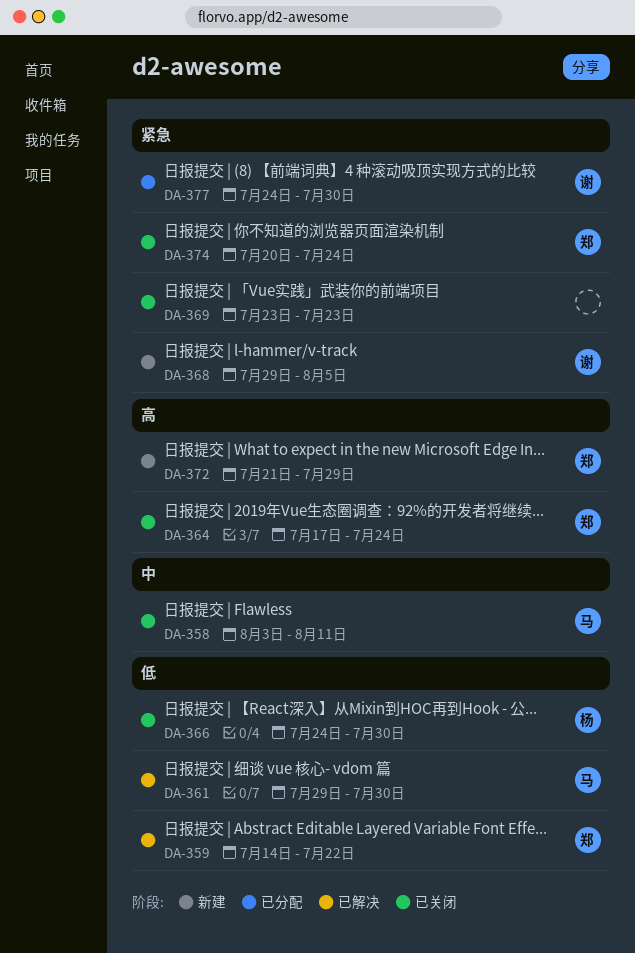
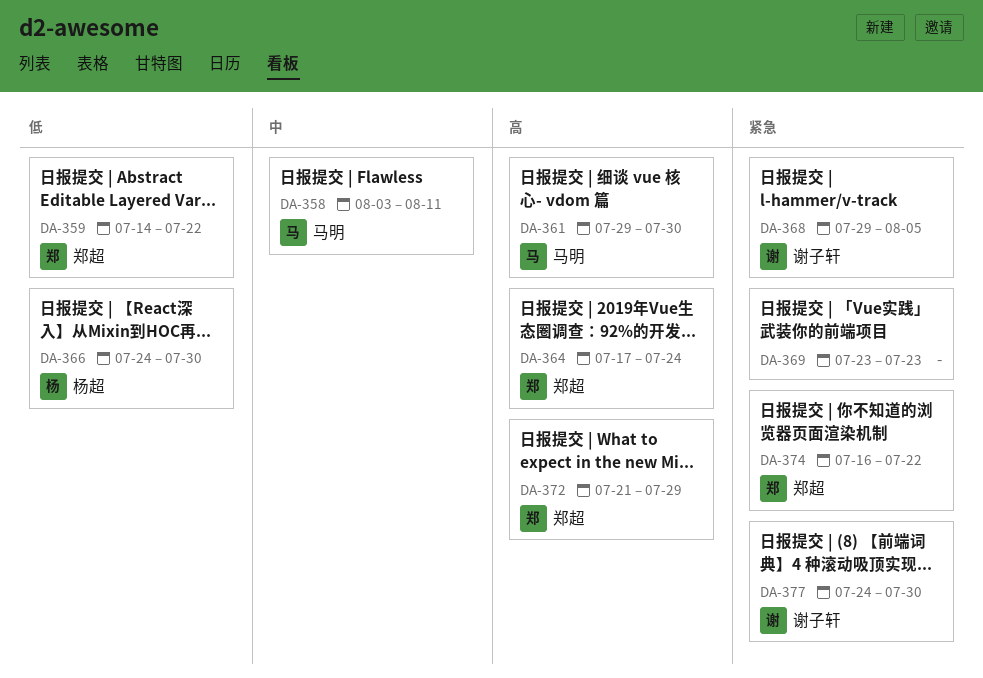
DA-361, priority: 低 -> 高
DA-374, start: Jul 20 -> Jul 16
DA-374, due: Jul 24 -> Jul 22

